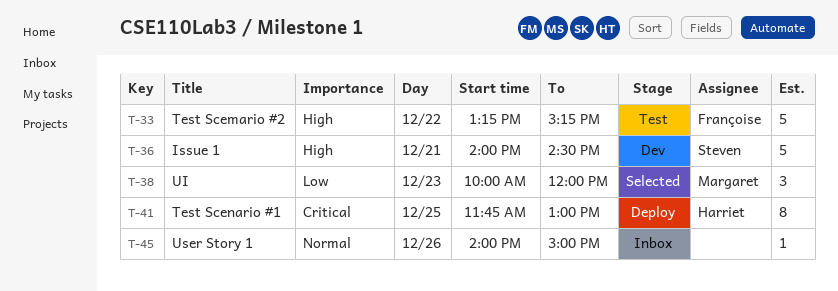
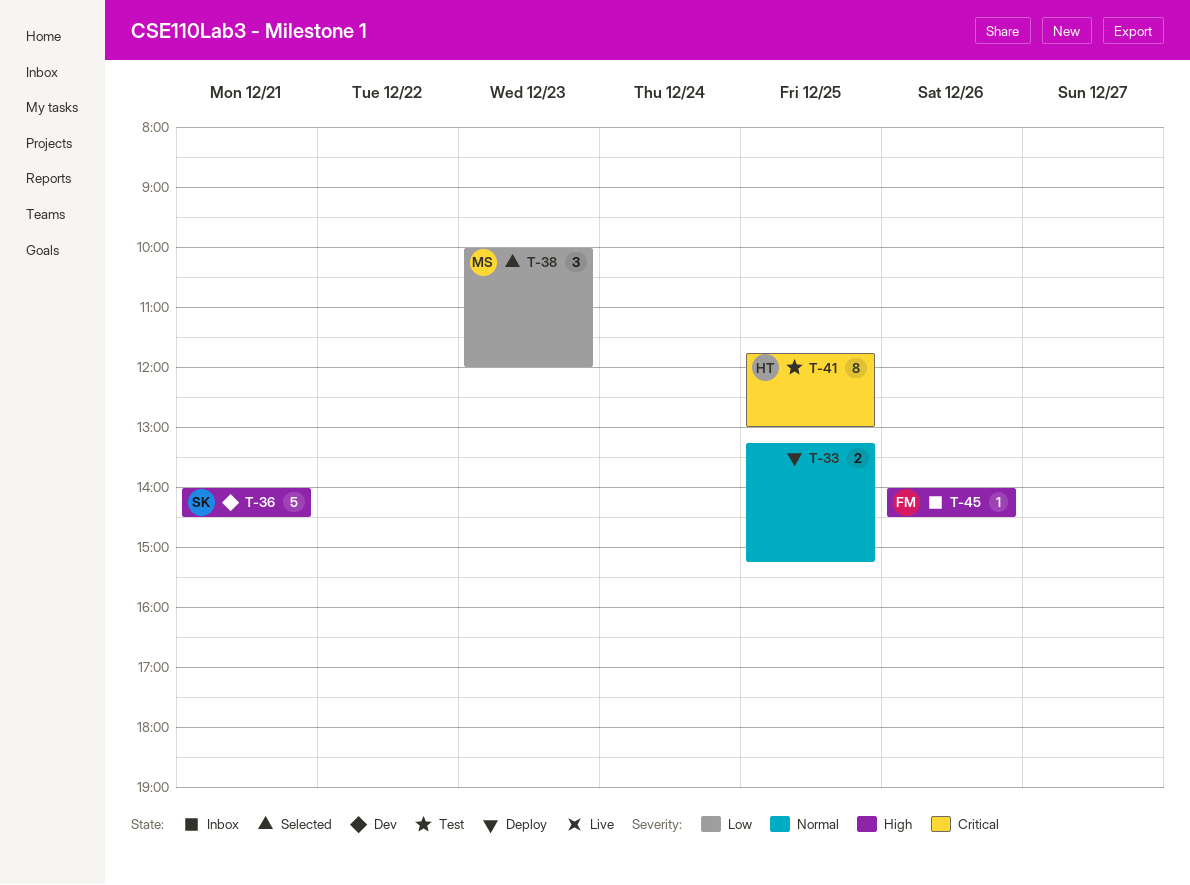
T-33, status: Test -> Deploy
T-33, owner: Françoise -> none
T-33, priority: High -> Normal
T-33, estimate: 5 -> 2
T-33, day: Dec 22 -> Dec 25
T-41, status: Deploy -> Test
T-45, owner: none -> Françoise
T-45, priority: Normal -> High
T-45, ends: 15:00 -> 14:30

